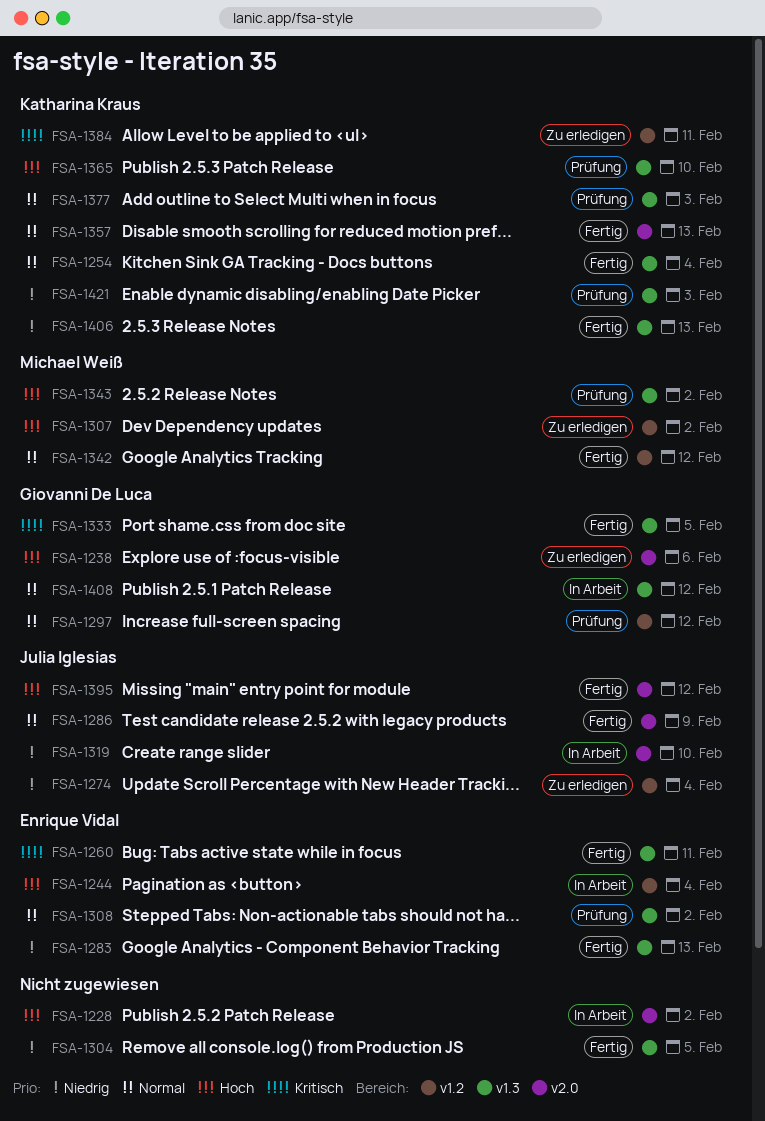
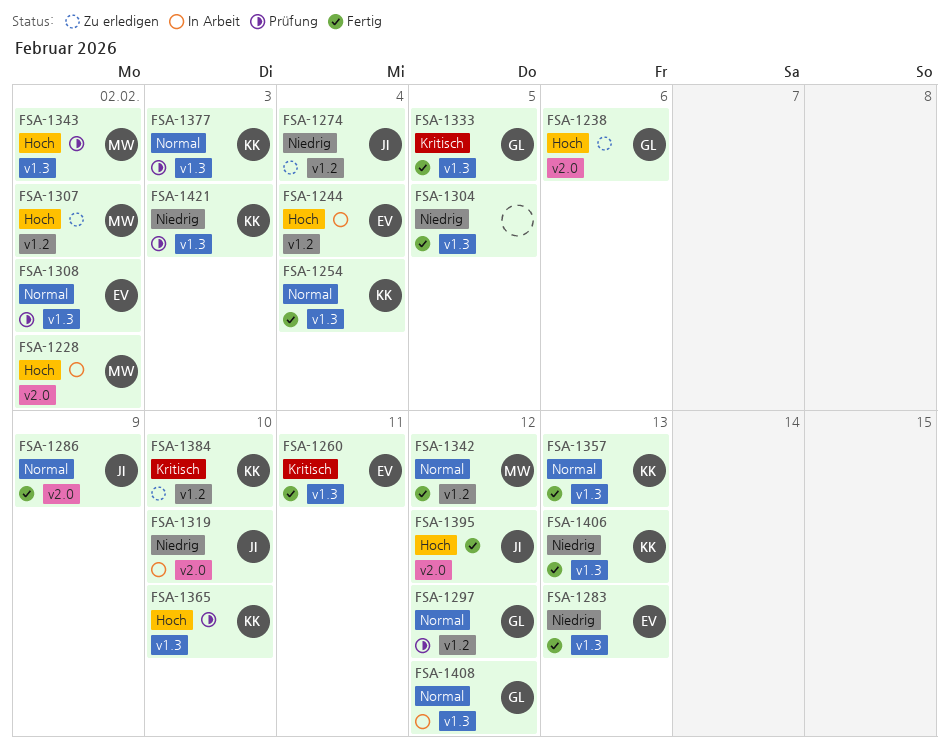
FSA-1228, owner: none -> Michael Weiß
FSA-1357, label: v2.0 -> v1.3
FSA-1384, due: Feb 11 -> Feb 10

